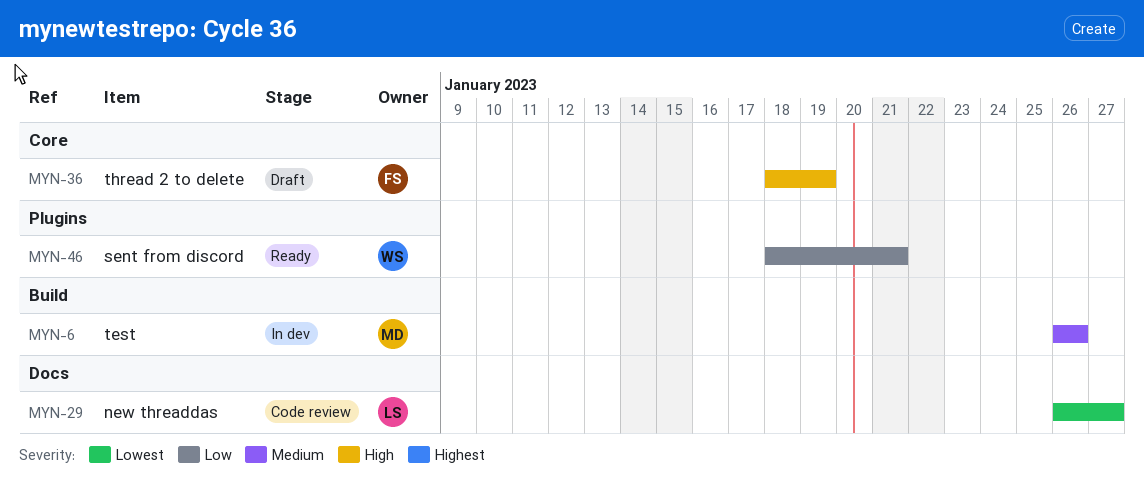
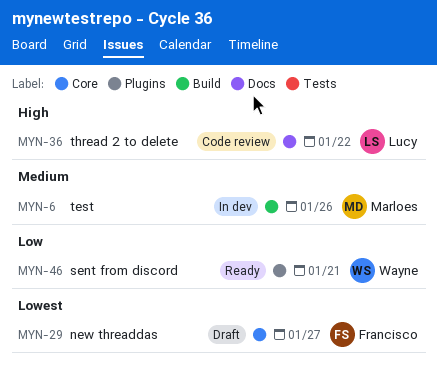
MYN-29, status: Code review -> Draft
MYN-29, owner: Lucy -> Francisco
MYN-29, label: Docs -> Core
MYN-36, status: Draft -> Code review
MYN-36, owner: Francisco -> Lucy
MYN-36, label: Core -> Docs
MYN-36, due: Jan 19 -> Jan 22

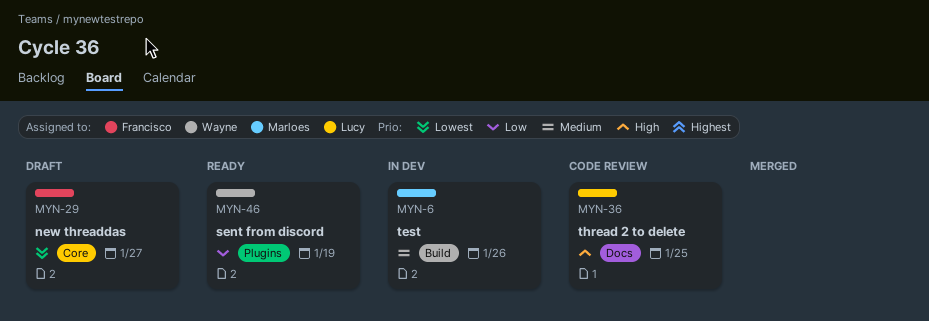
MYN-36, due: Jan 22 -> Jan 25
MYN-46, due: Jan 21 -> Jan 19

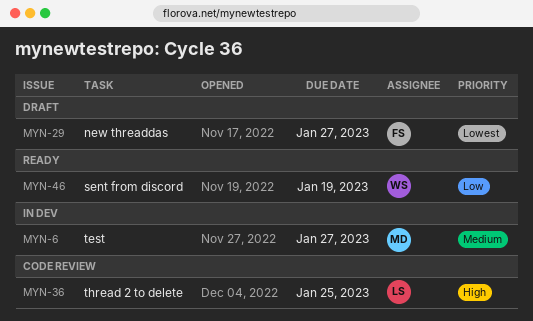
MYN-6, due: Jan 26 -> Jan 27

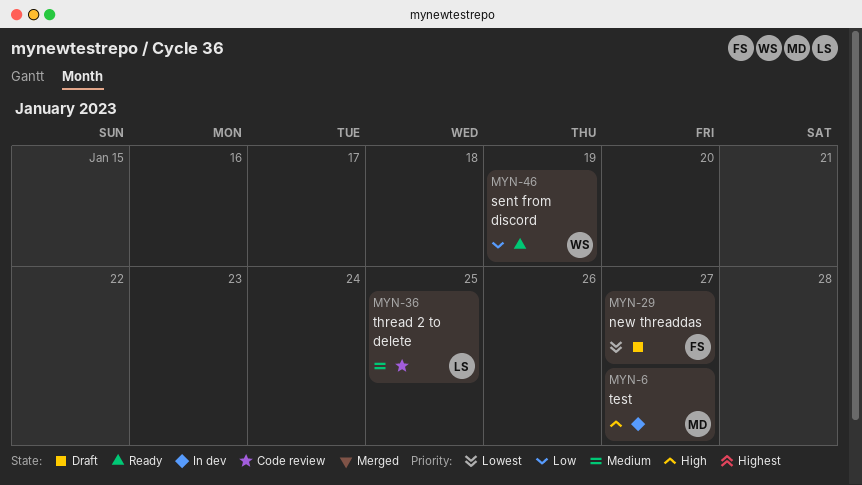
MYN-6, priority: Medium -> High
MYN-36, priority: High -> Medium

